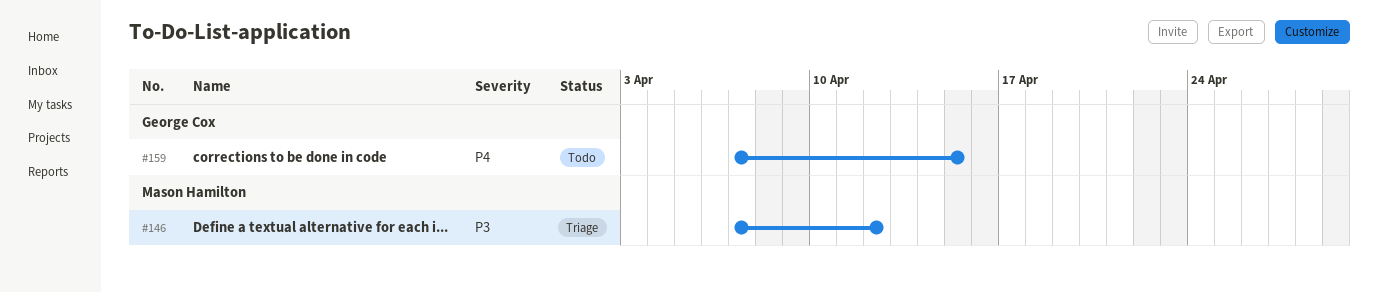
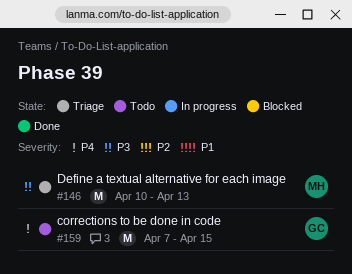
#146, start: Apr 7 -> Apr 10
#146, due: Apr 12 -> Apr 13

